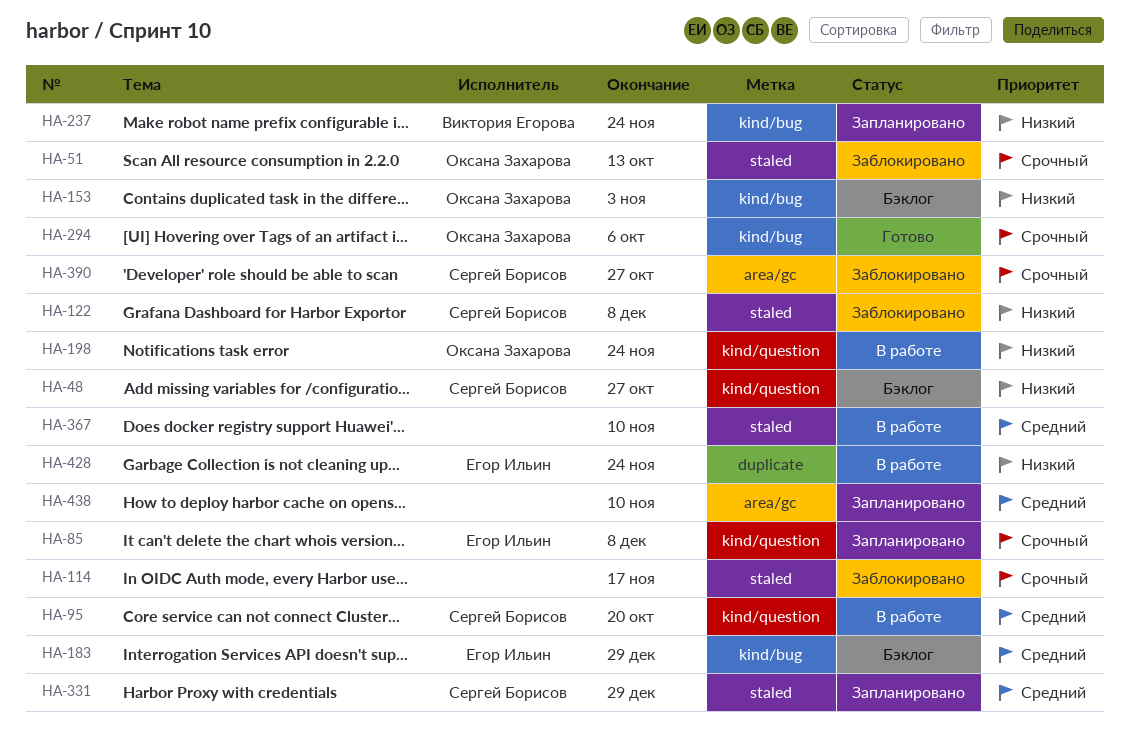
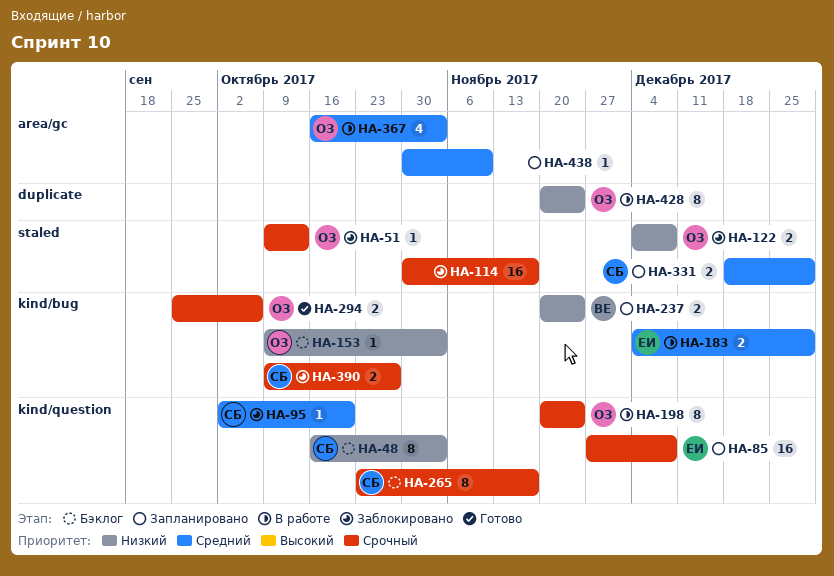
HA-48, due: Oct 27 -> Nov 3
HA-95, status: В работе -> Заблокировано
HA-122, owner: Сергей Борисов -> Оксана Захарова
HA-183, status: Бэклог -> В работе
HA-198, priority: Низкий -> Срочный
HA-265: none -> present
HA-367, owner: none -> Оксана Захарова
HA-367, label: staled -> area/gc
HA-367, due: Nov 10 -> Nov 3
HA-390, label: area/gc -> kind/bug
HA-428, owner: Егор Ильин -> Оксана Захарова

